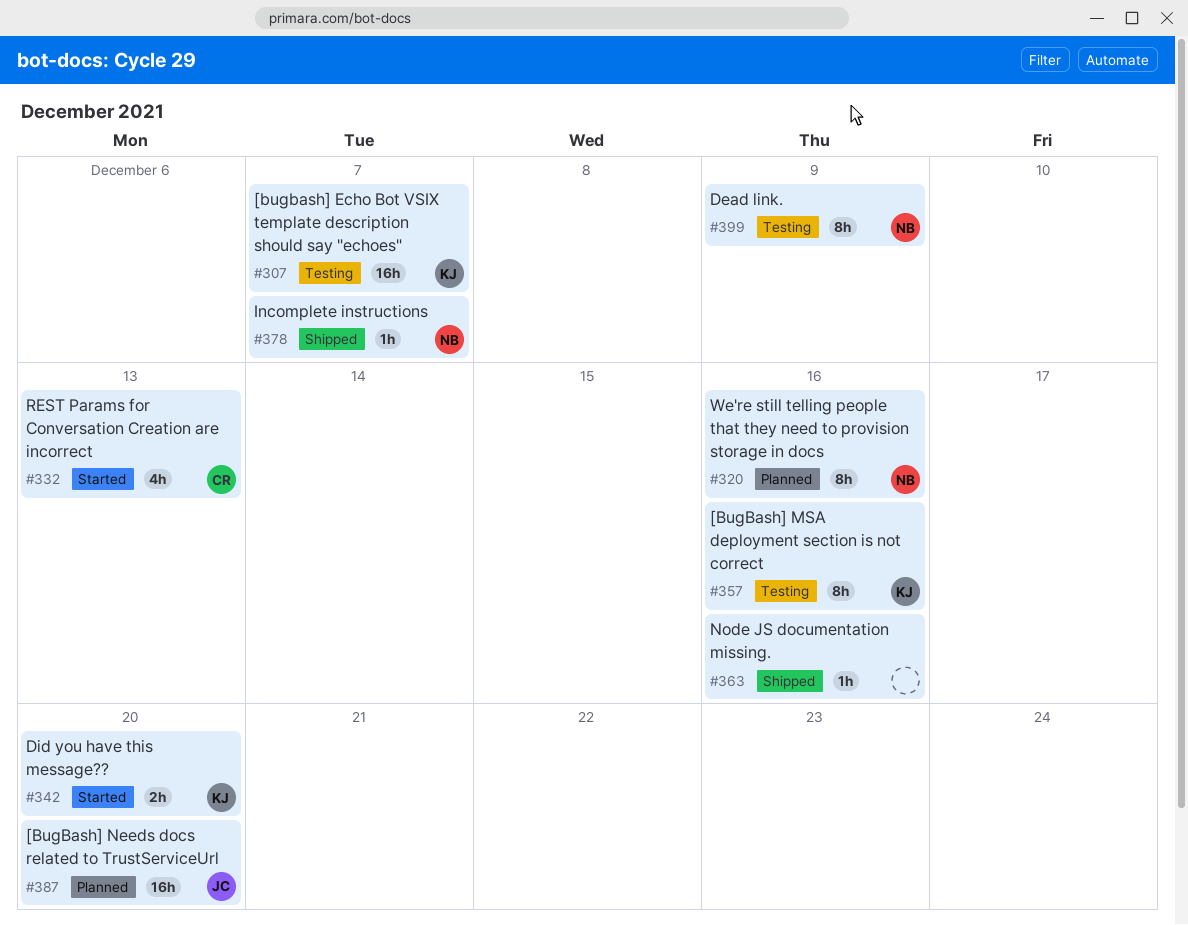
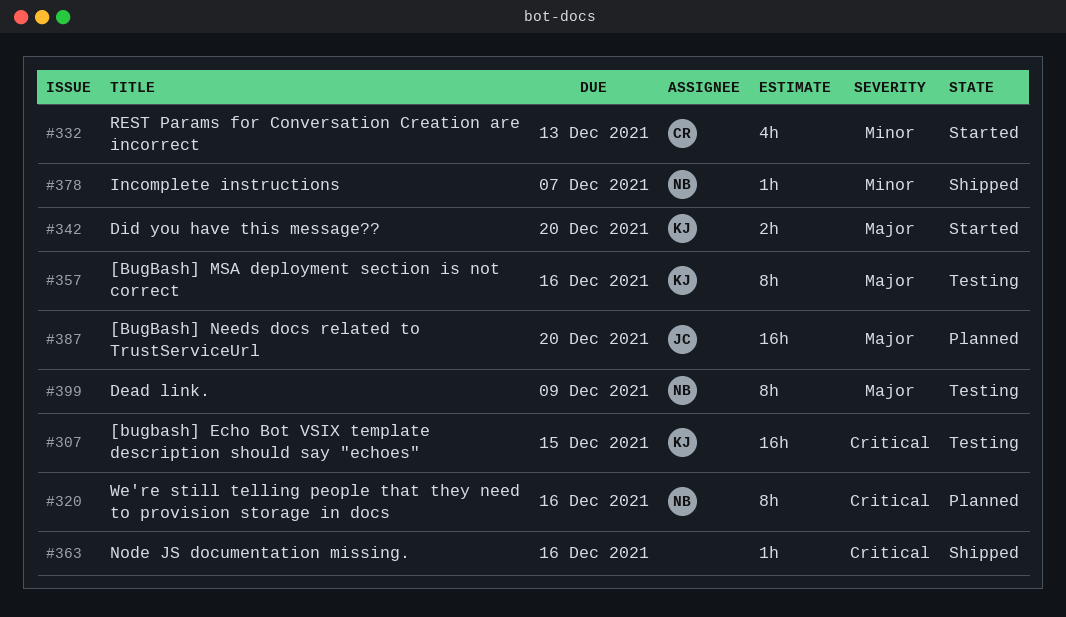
#307, due: Dec 7 -> Dec 15

